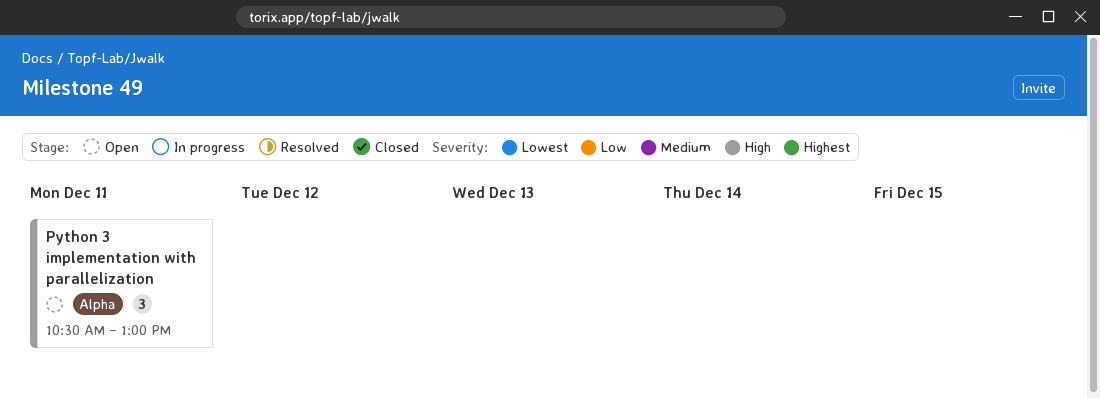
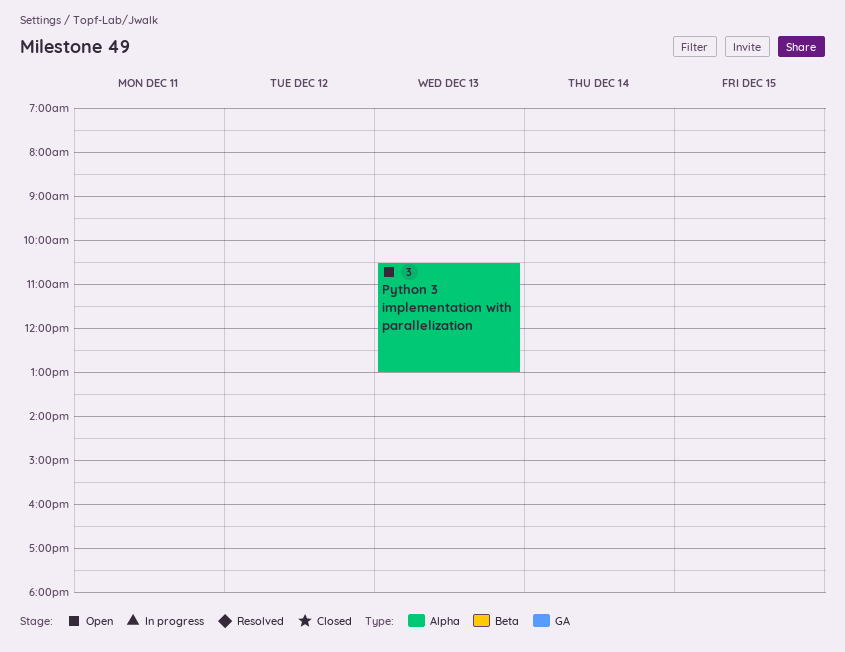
Python 3 implementation with parallelization, day: Dec 11 -> Dec 13

